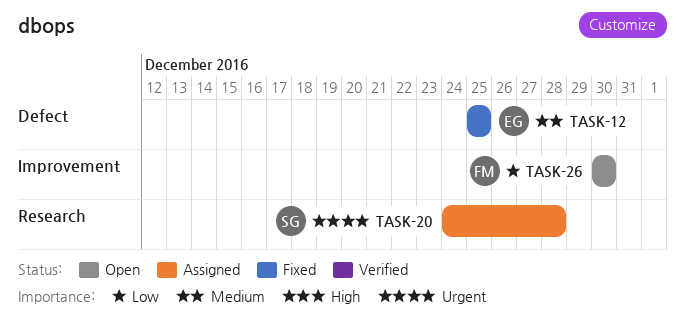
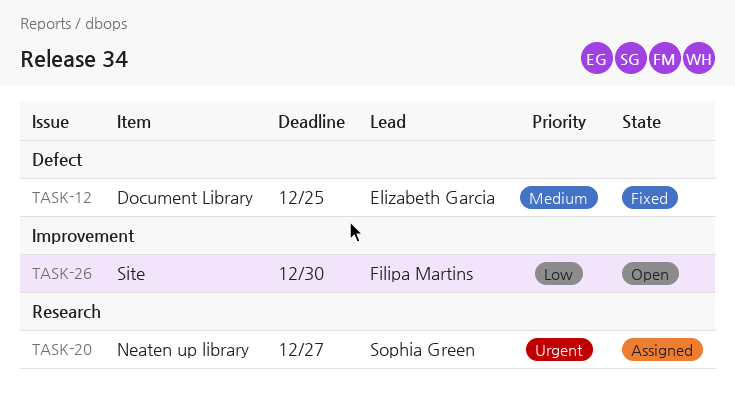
TASK-20, due: Dec 28 -> Dec 27

